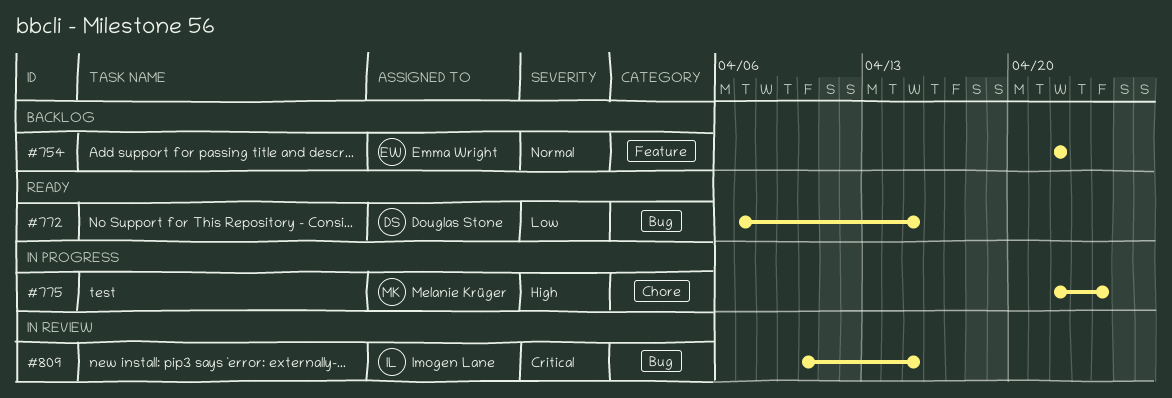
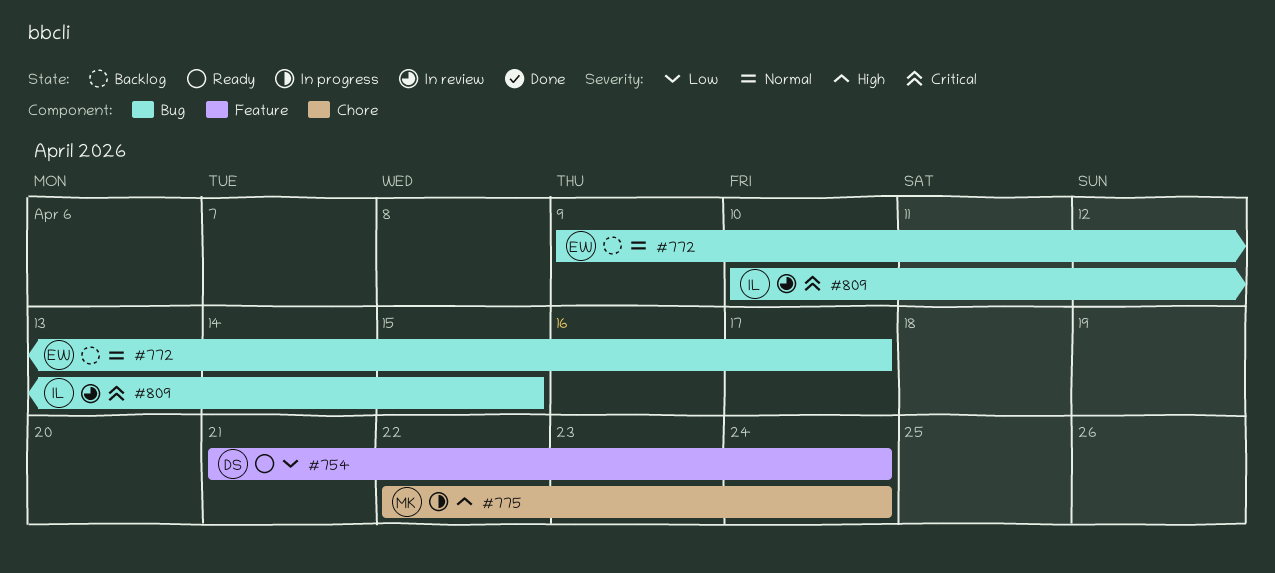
#754, status: Backlog -> Ready
#754, owner: Emma Wright -> Douglas Stone
#754, priority: Normal -> Low
#754, start: Apr 22 -> Apr 21
#754, due: Apr 22 -> Apr 24
#772, status: Ready -> Backlog
#772, owner: Douglas Stone -> Emma Wright
#772, priority: Low -> Normal
#772, start: Apr 7 -> Apr 9
#772, due: Apr 15 -> Apr 17

